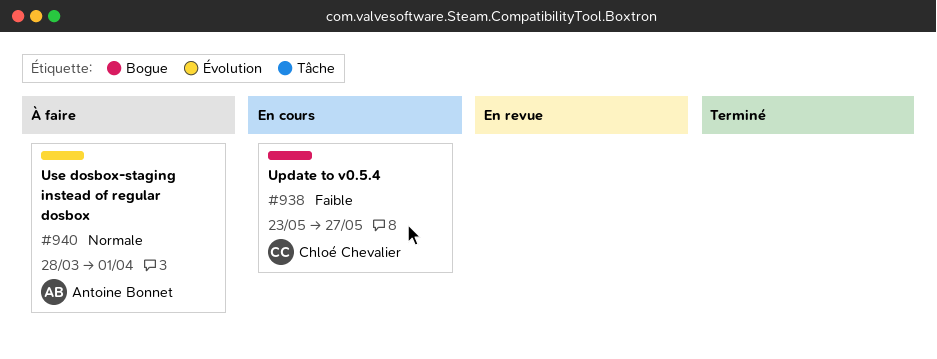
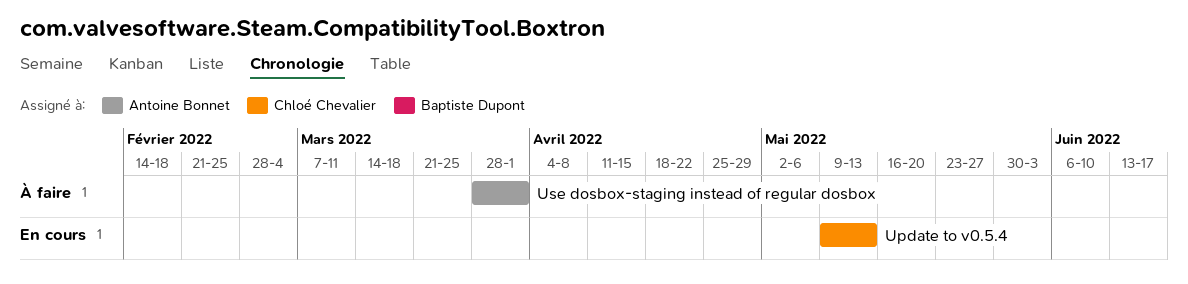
Update to v0.5.4, start: May 23 -> May 9
Update to v0.5.4, due: May 27 -> May 13

